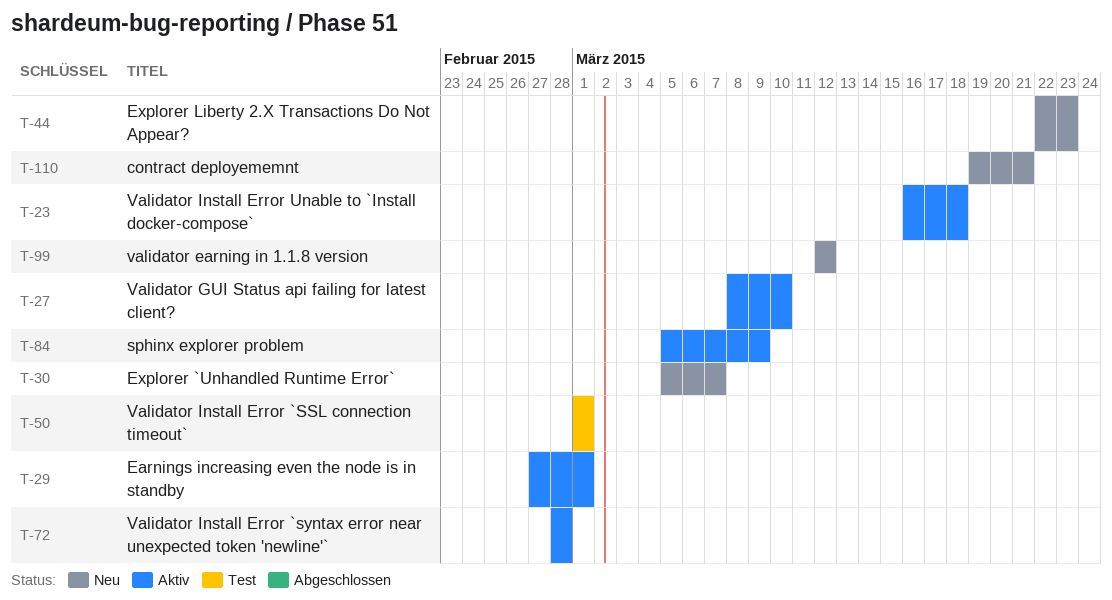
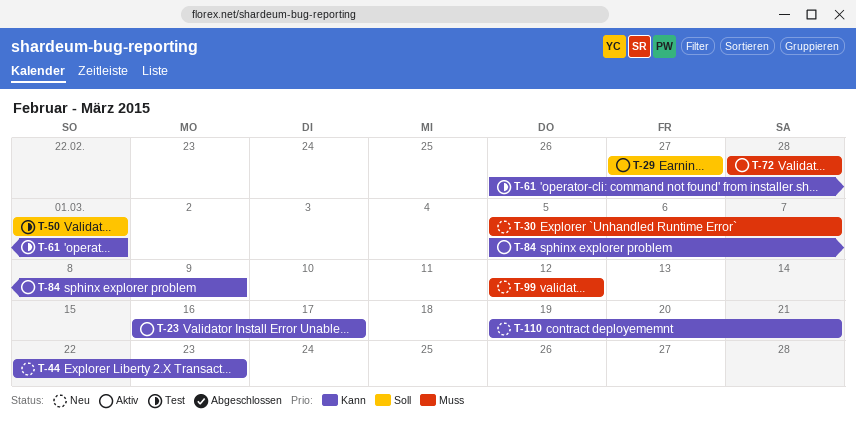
T-23, due: Mar 18 -> Mar 17
T-27: present -> none
T-29, due: Mar 1 -> Feb 27
T-61: none -> present

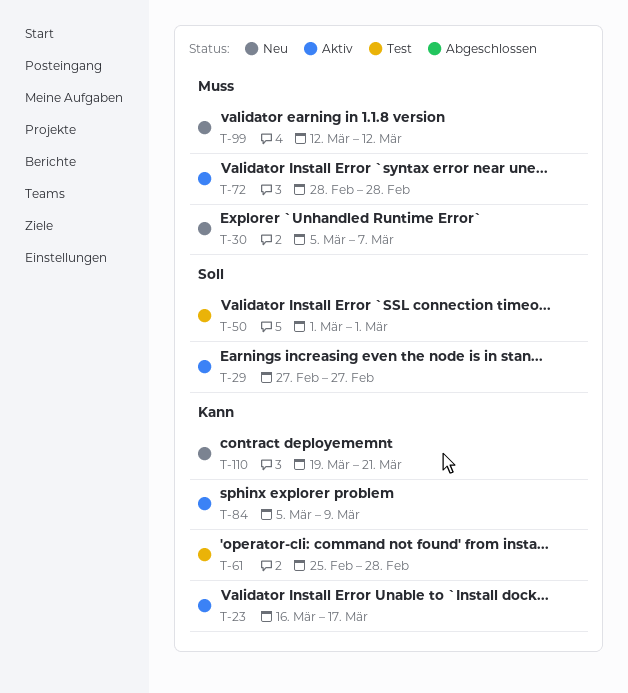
T-44: present -> none
T-61, start: Feb 26 -> Feb 25
T-61, due: Mar 1 -> Feb 28

